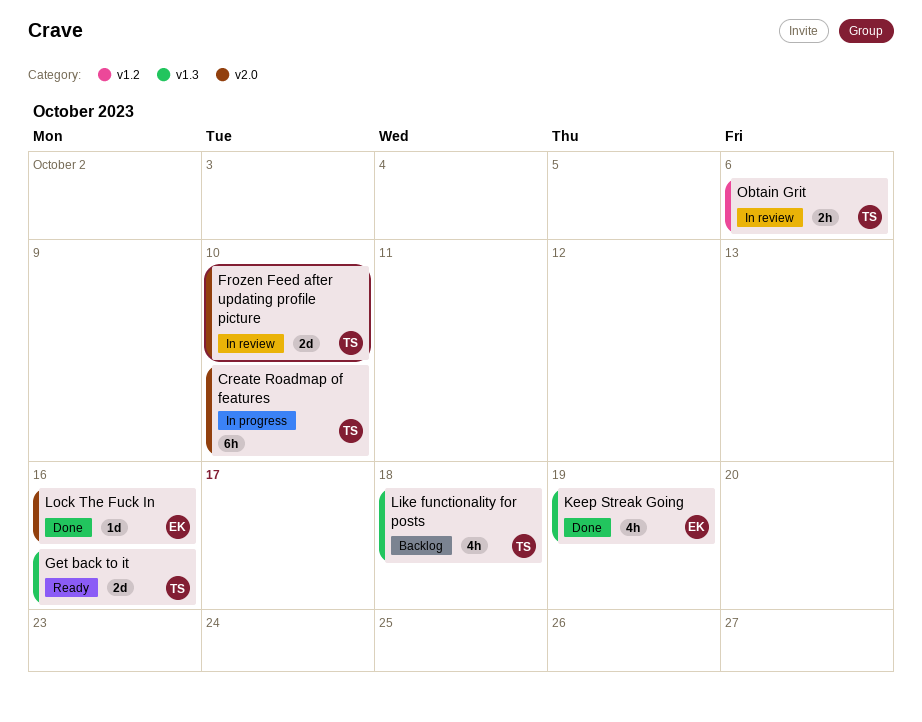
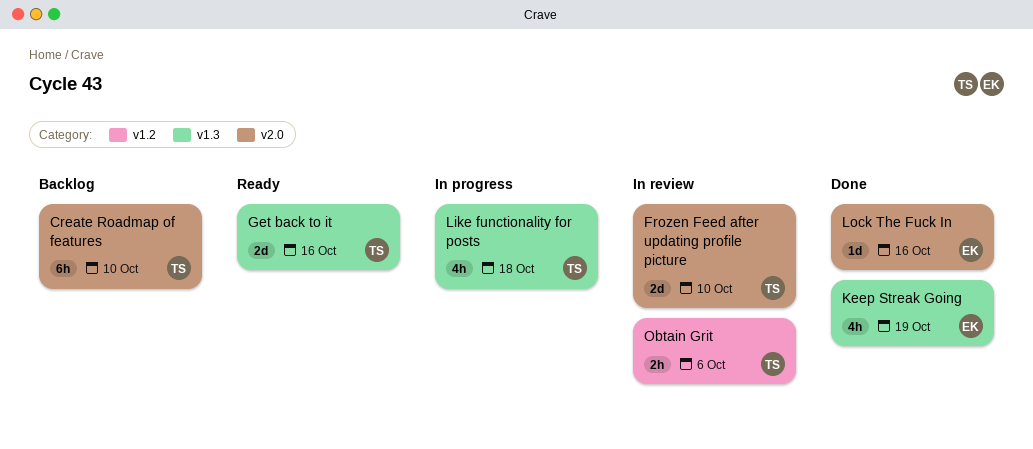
Create Roadmap of features, status: In progress -> Backlog
Like functionality for posts, status: Backlog -> In progress

